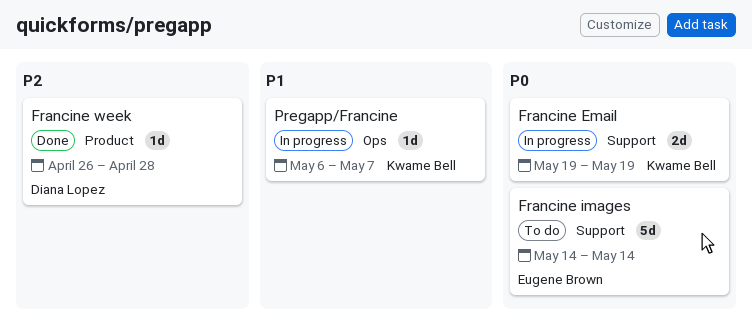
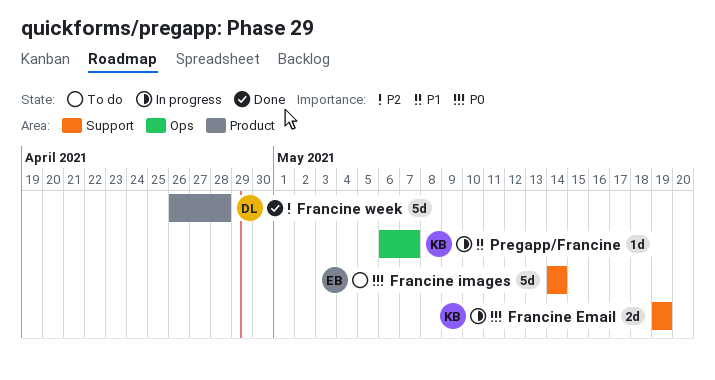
Francine week, estimate: 1d -> 5d

